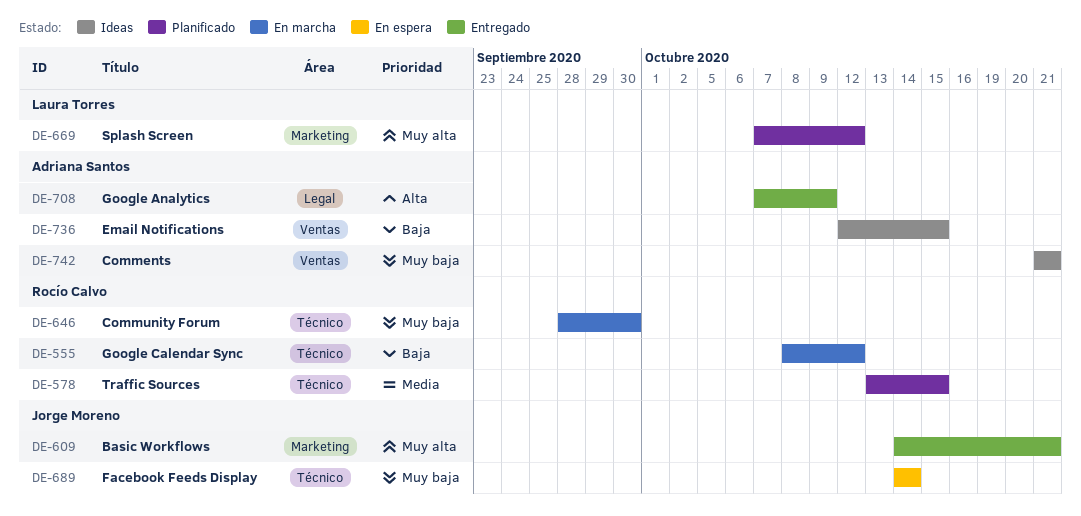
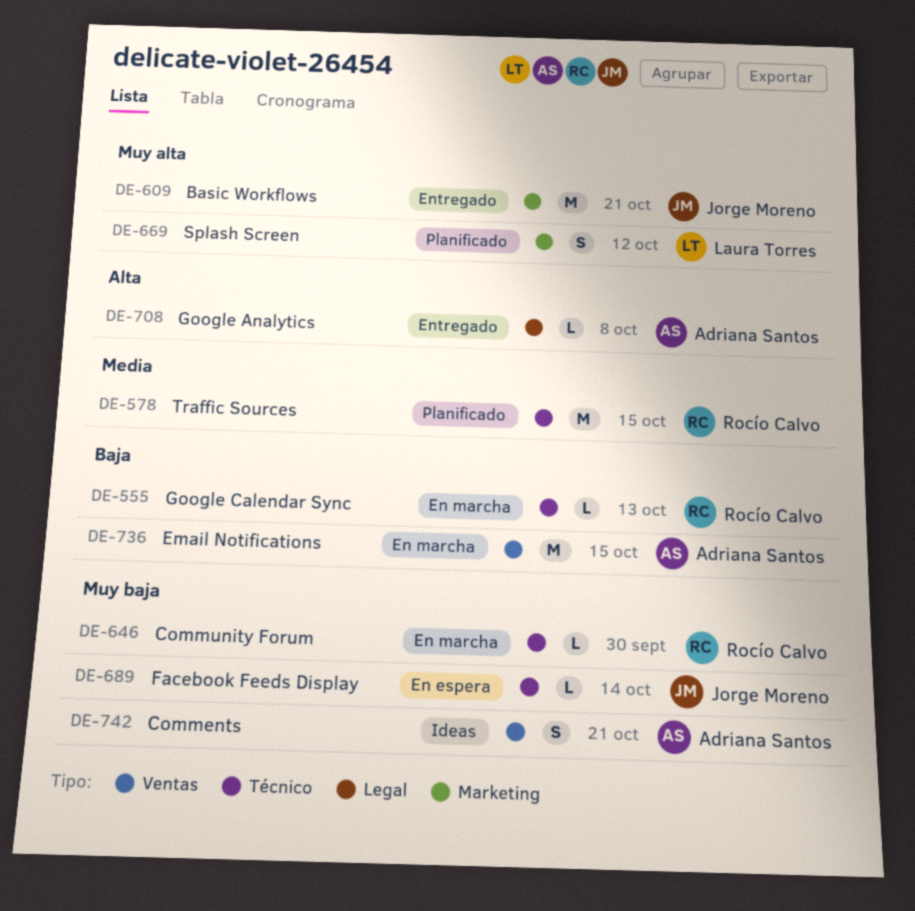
DE-555, due: Oct 12 -> Oct 13
DE-708, due: Oct 9 -> Oct 8
DE-736, status: Ideas -> En marcha

